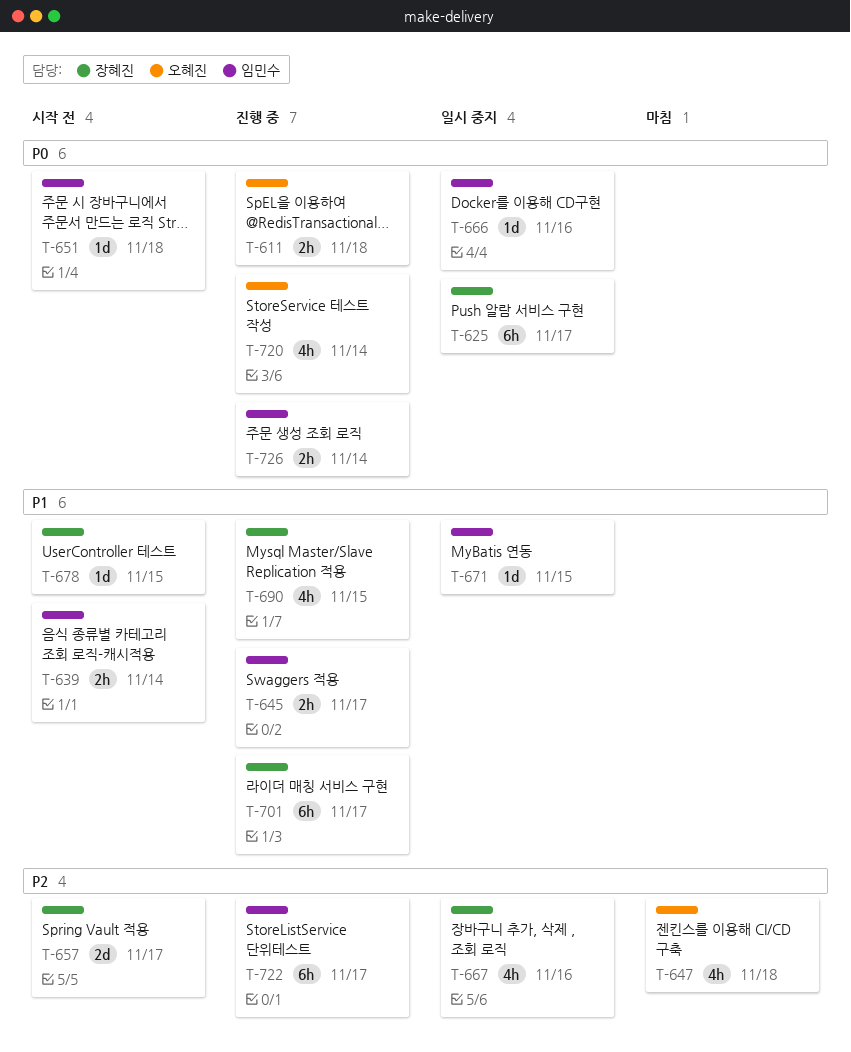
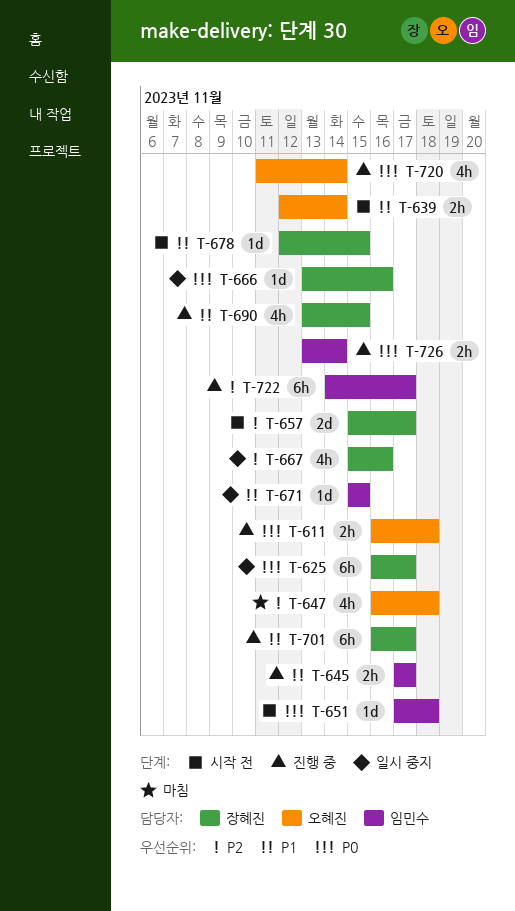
T-639, owner: 임민수 -> 오혜진
T-666, owner: 임민수 -> 장혜진

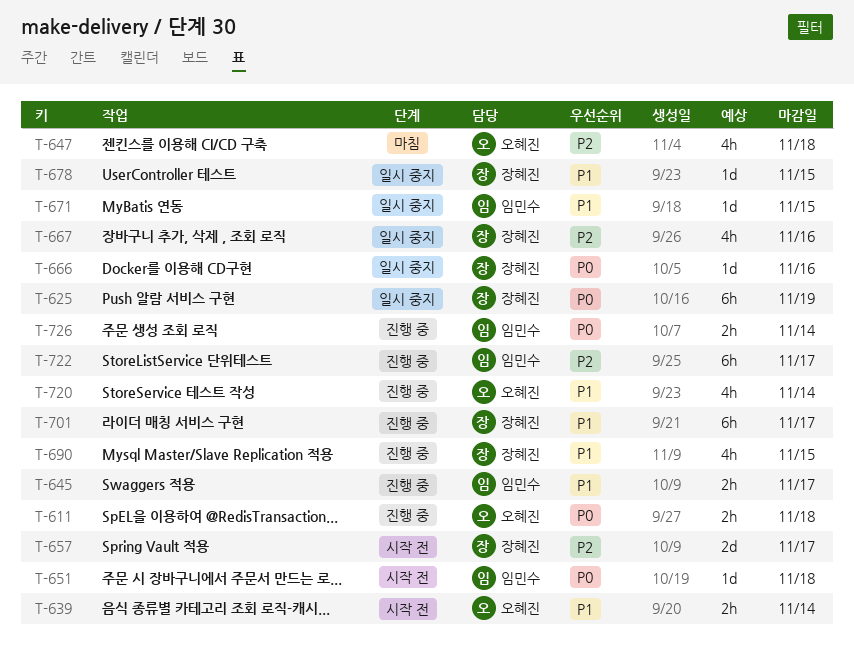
T-625, due: Nov 17 -> Nov 19
T-678, status: 시작 전 -> 일시 중지
T-720, priority: P0 -> P1

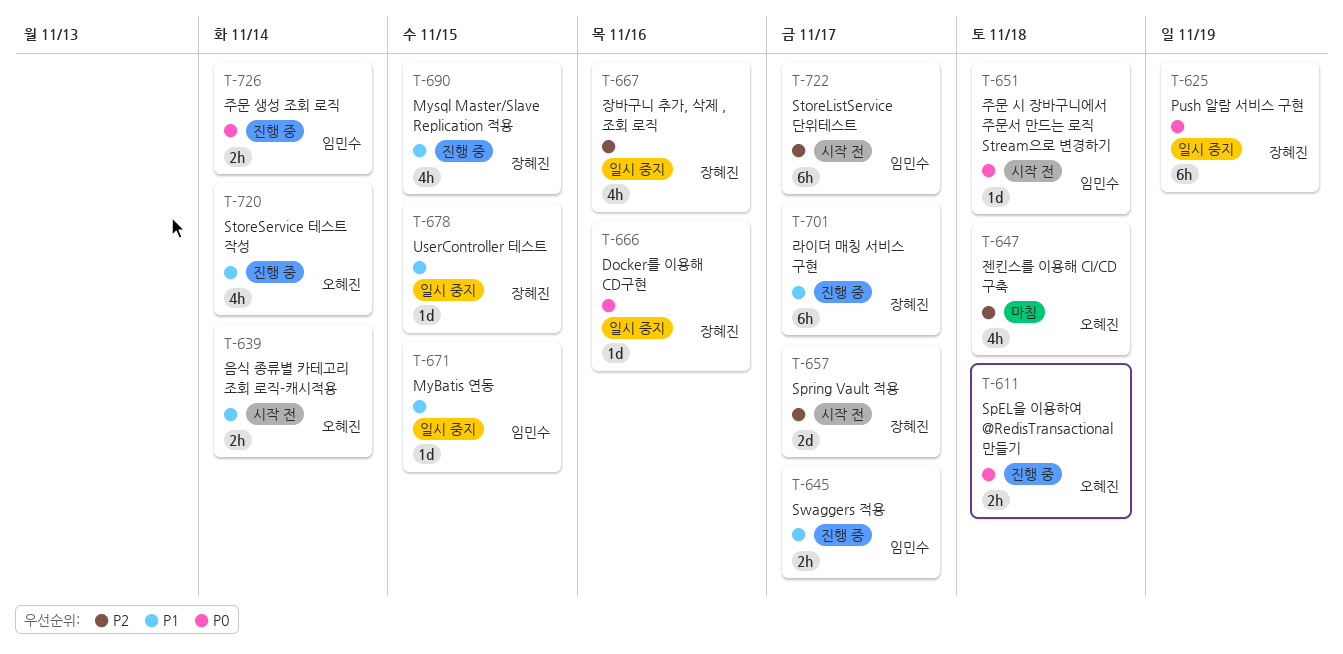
T-722, status: 진행 중 -> 시작 전

